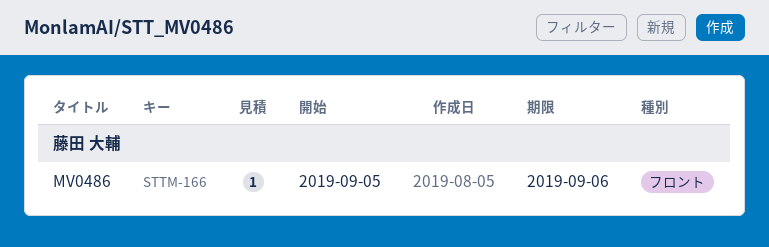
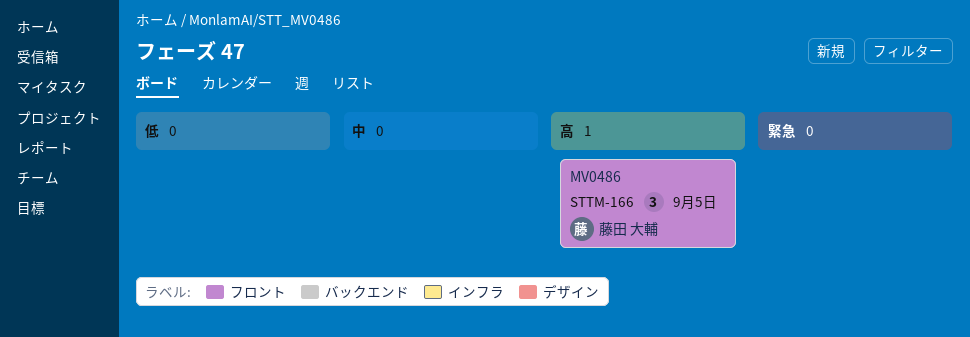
STTM-166, estimate: 1 -> 3
STTM-166, due: Sep 6 -> Sep 5

